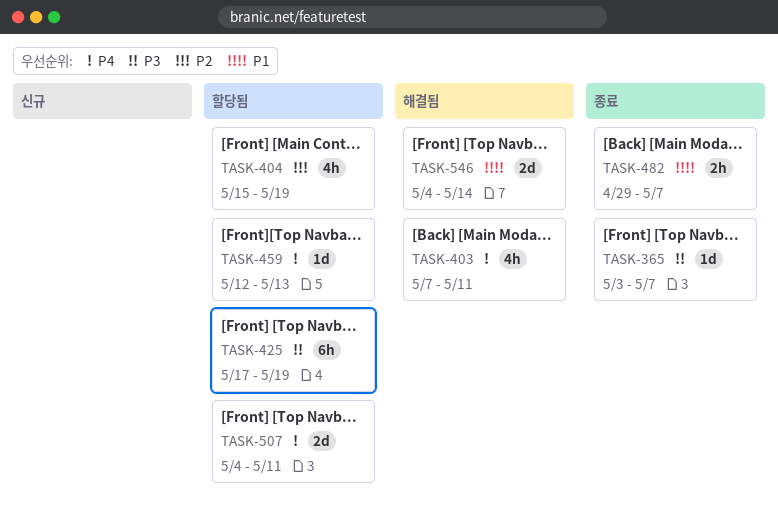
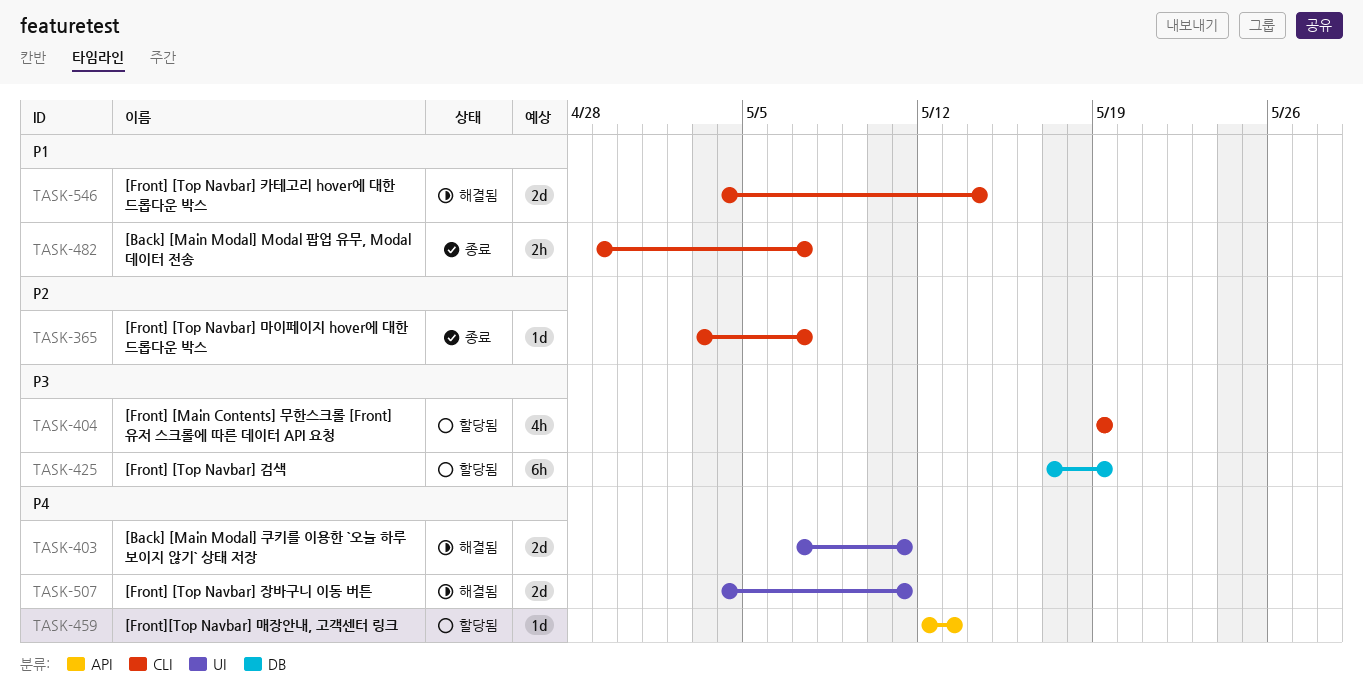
TASK-365, priority: P3 -> P2
TASK-403, estimate: 4h -> 2d
TASK-404, priority: P2 -> P3
TASK-404, start: May 15 -> May 19
TASK-507, status: 할당됨 -> 해결됨

